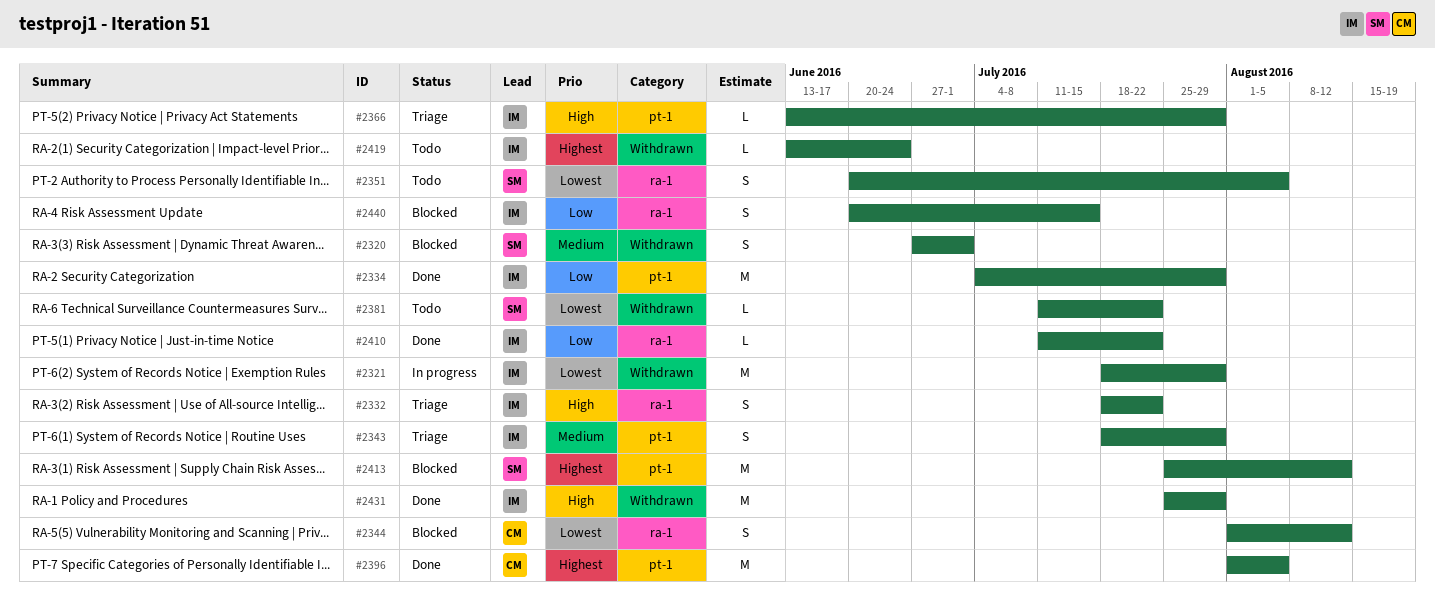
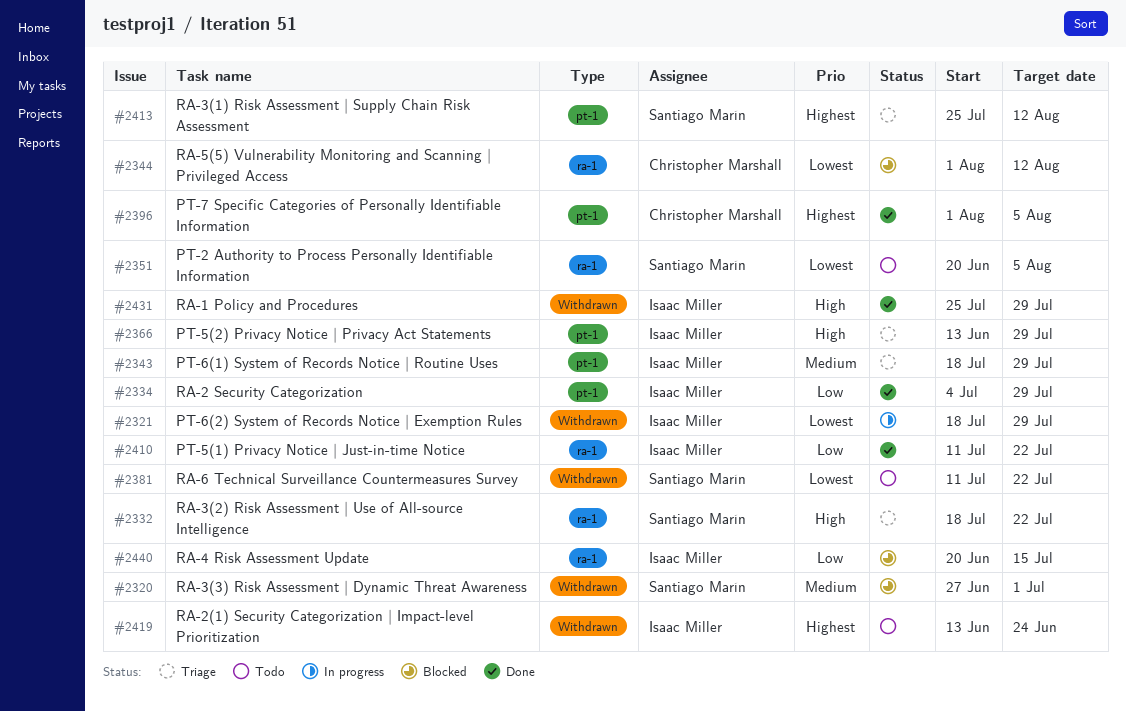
#2332, owner: Isaac Miller -> Santiago Marín
#2413, status: Blocked -> Triage

